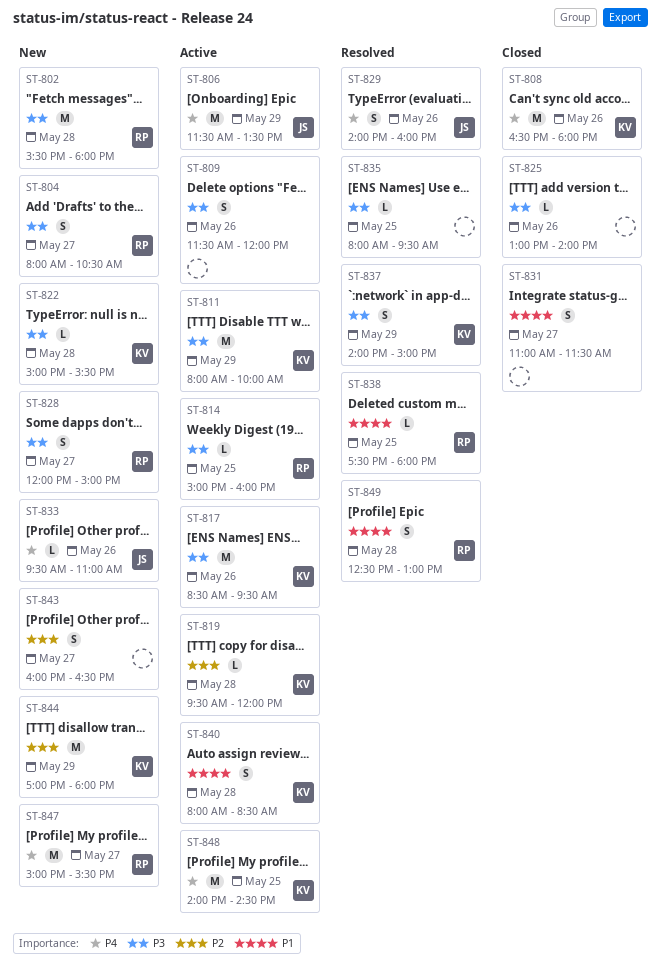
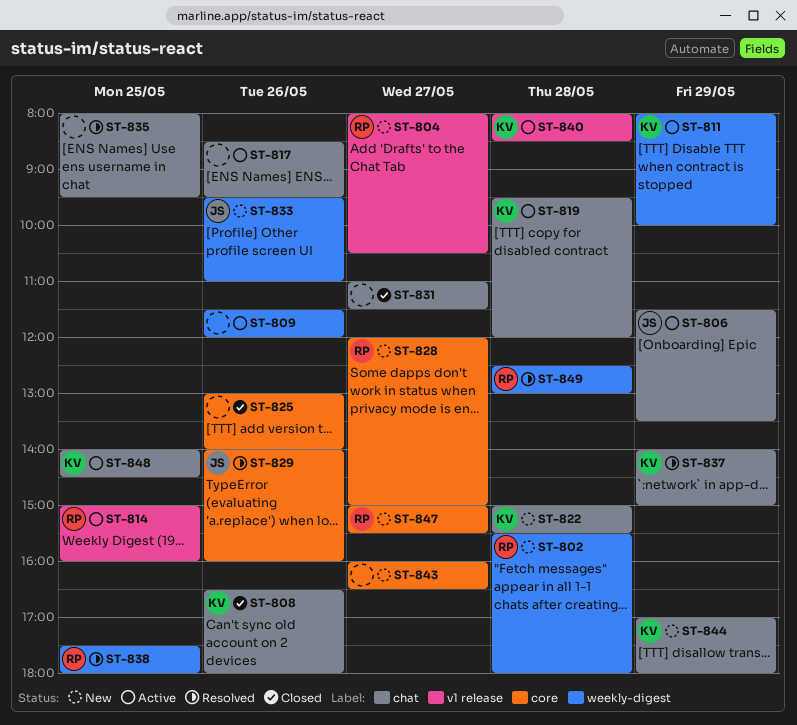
ST-817, owner: KV -> none

